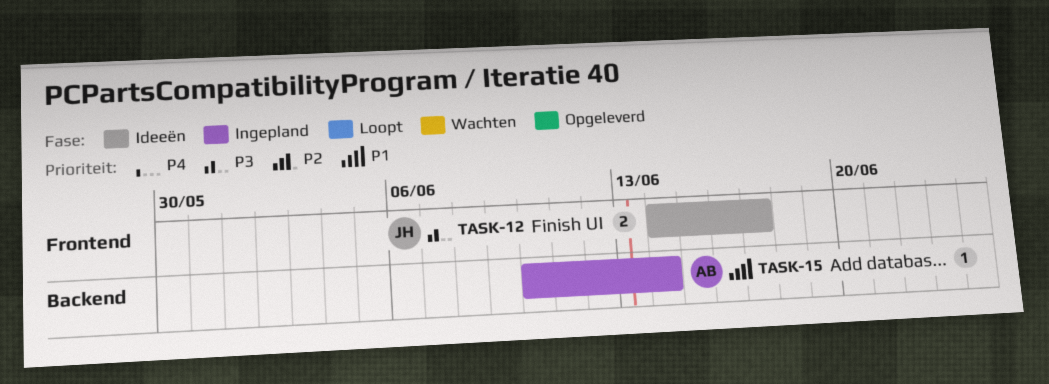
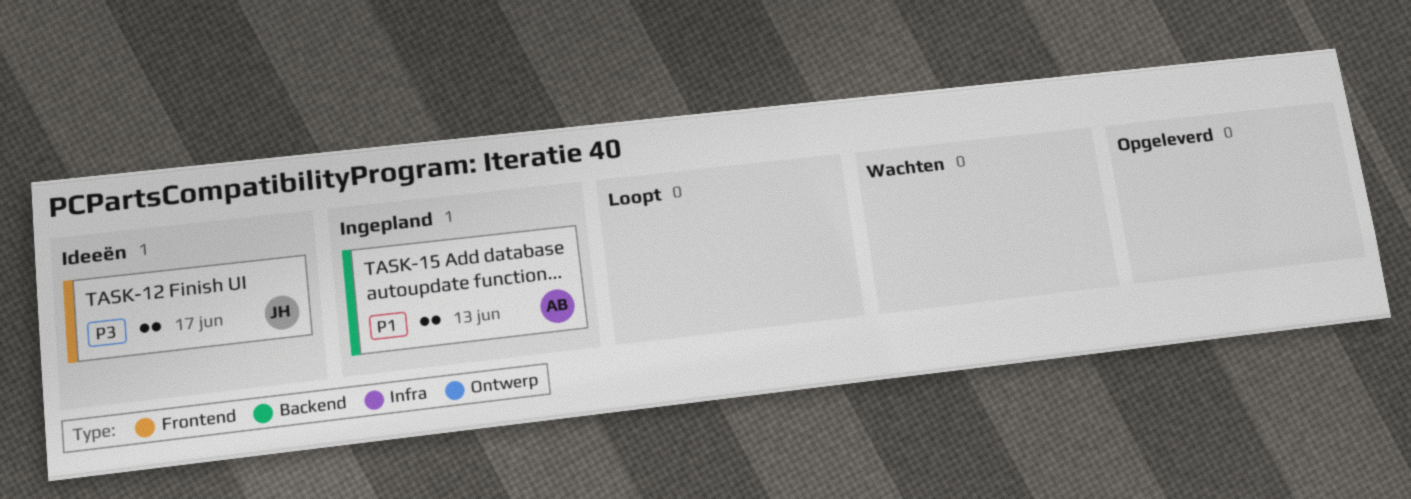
TASK-15, estimate: 1 -> 2
TASK-15, due: Jun 14 -> Jun 13

